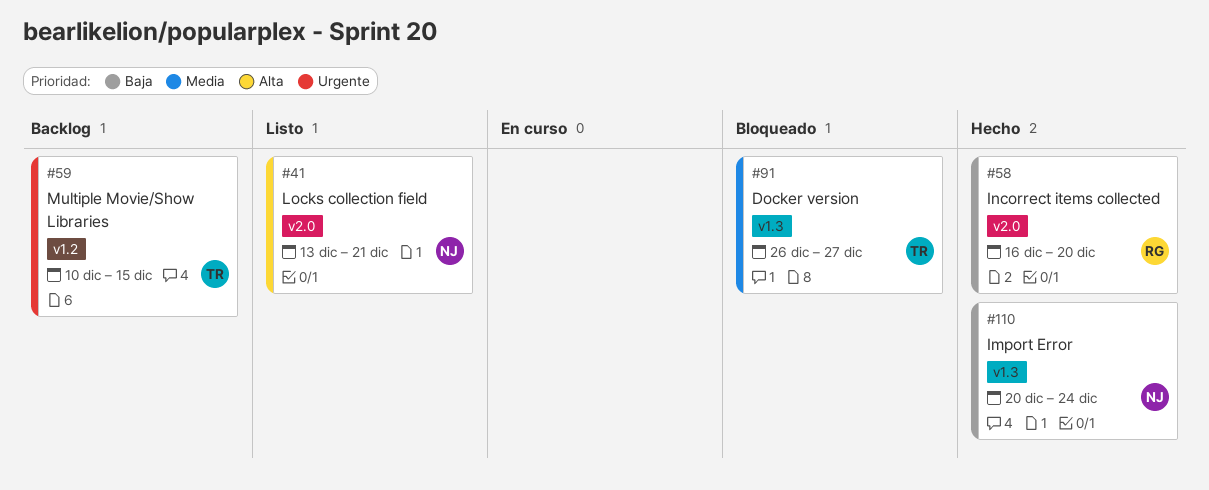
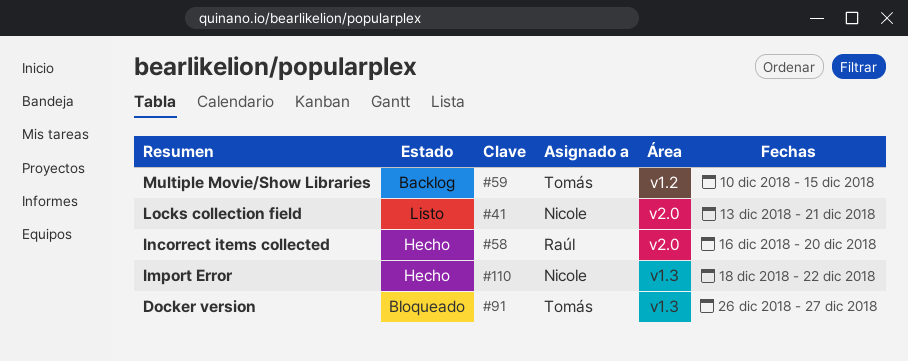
#110, start: Dec 20 -> Dec 18
#110, due: Dec 24 -> Dec 22

